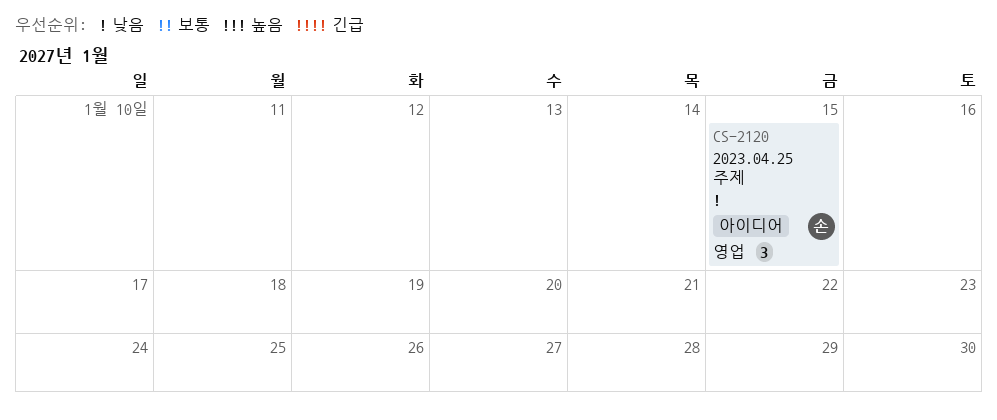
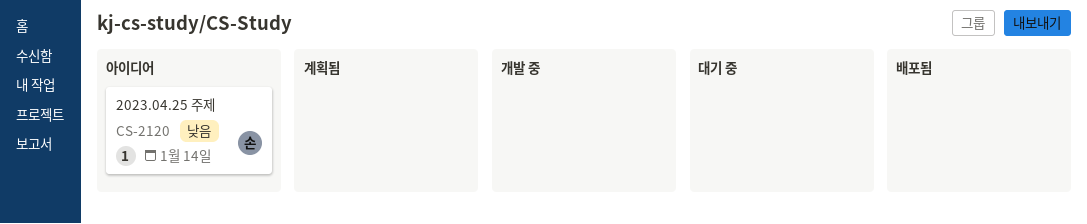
CS-2120, estimate: 3 -> 1
CS-2120, due: Jan 15 -> Jan 14

